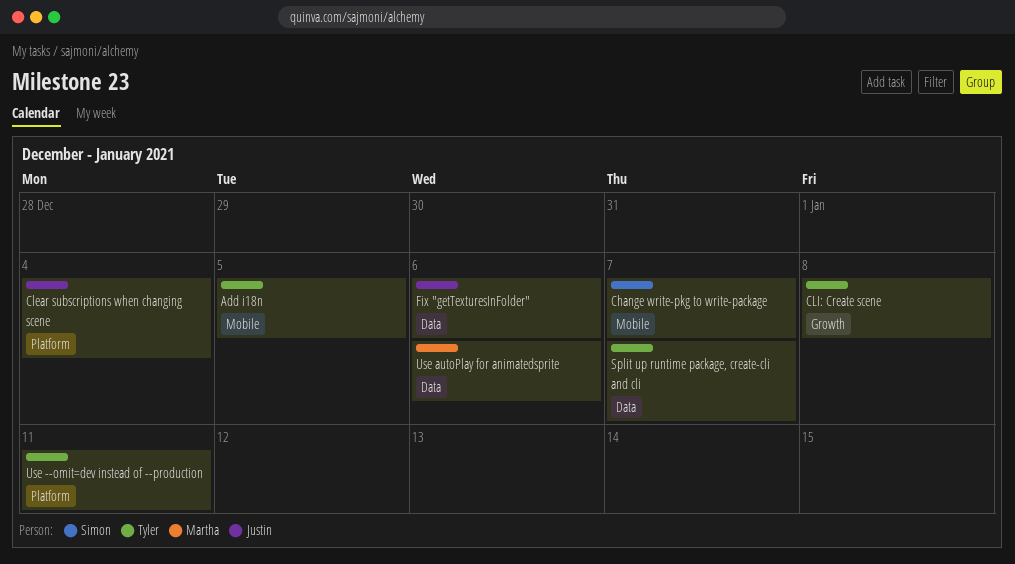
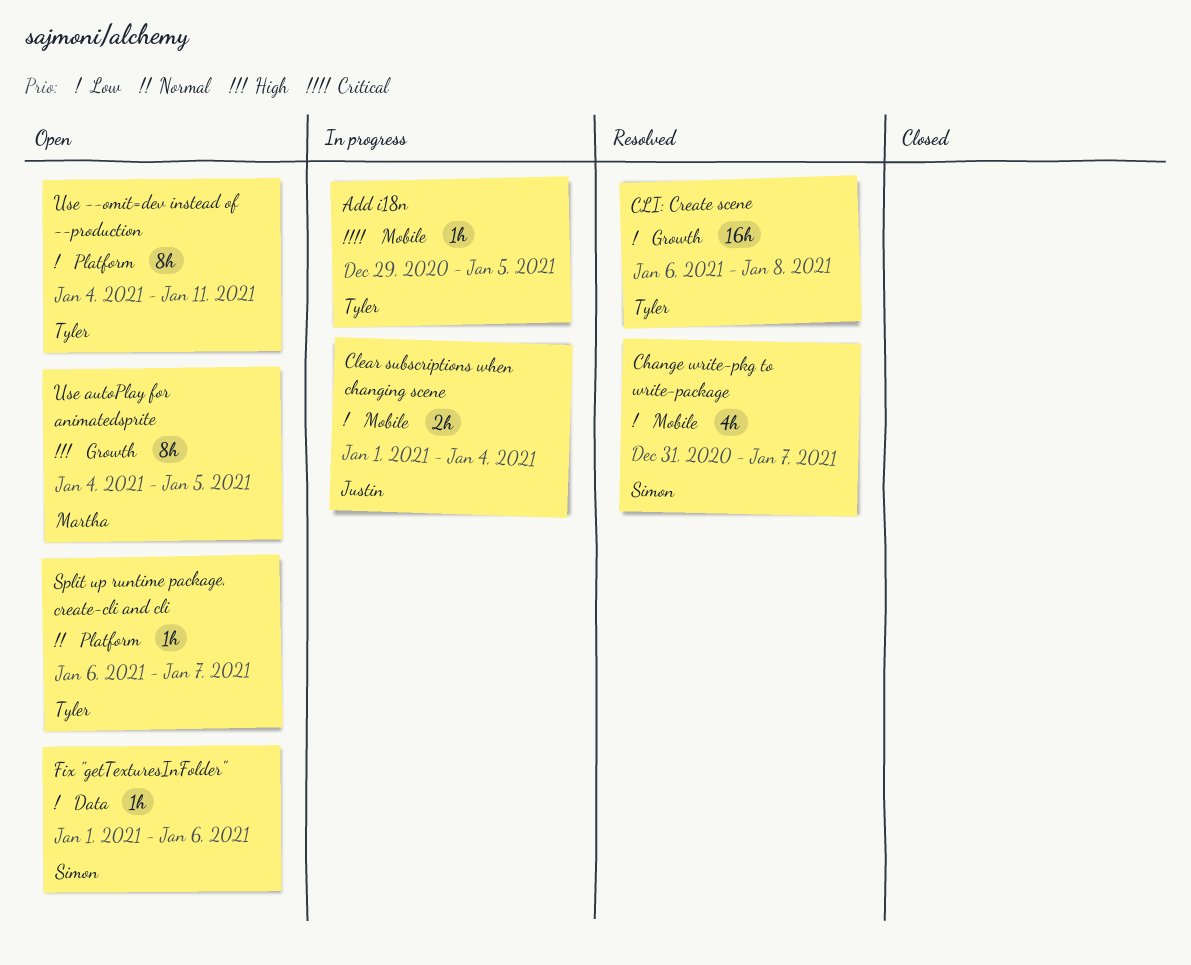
Clear subscriptions when changing scene, label: Platform -> Mobile
Fix "getTexturesInFolder", owner: Justin -> Simon
Split up runtime package, create-cli and cli, label: Data -> Platform
Use autoPlay for animatedsprite, label: Data -> Growth
Use autoPlay for animatedsprite, due: Jan 6 -> Jan 5

